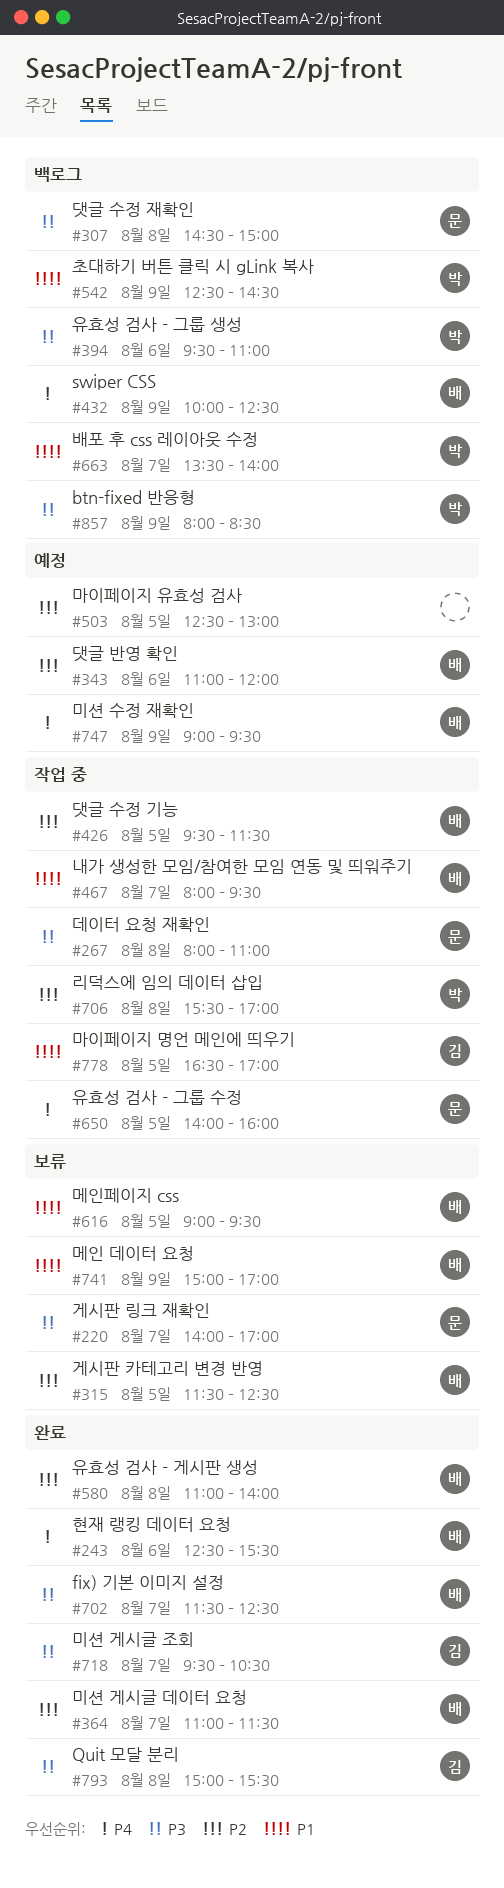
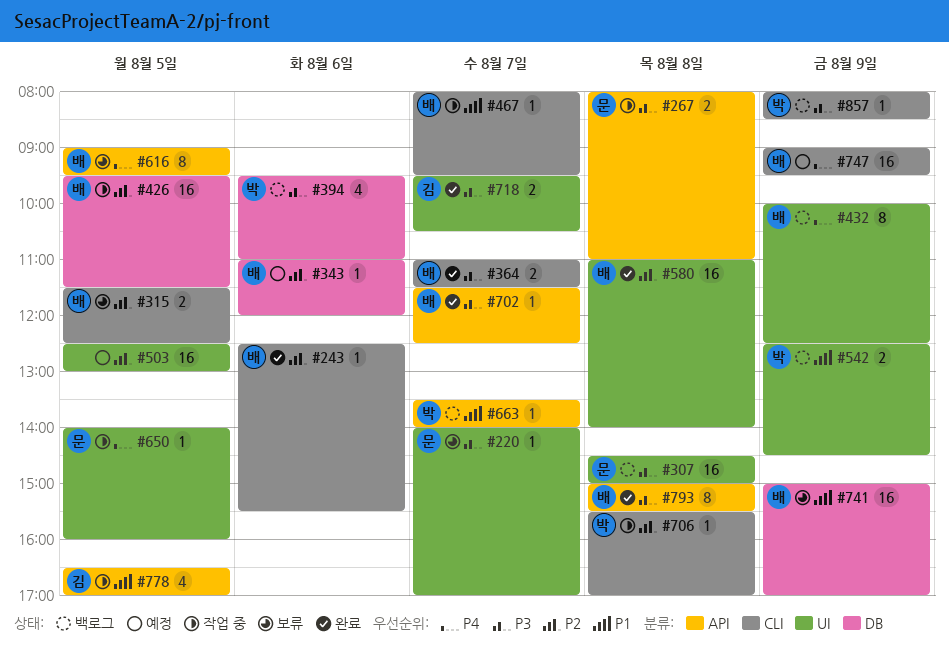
#243, priority: P4 -> P2
#364, priority: P2 -> P3
#616, priority: P1 -> P4
#793, owner: 김 -> 배

